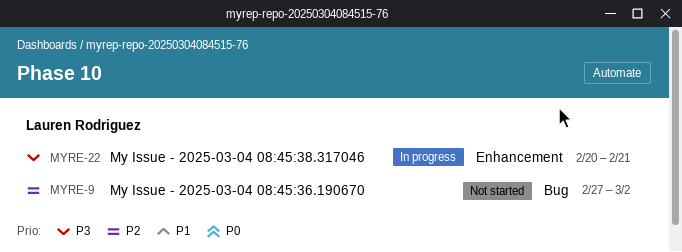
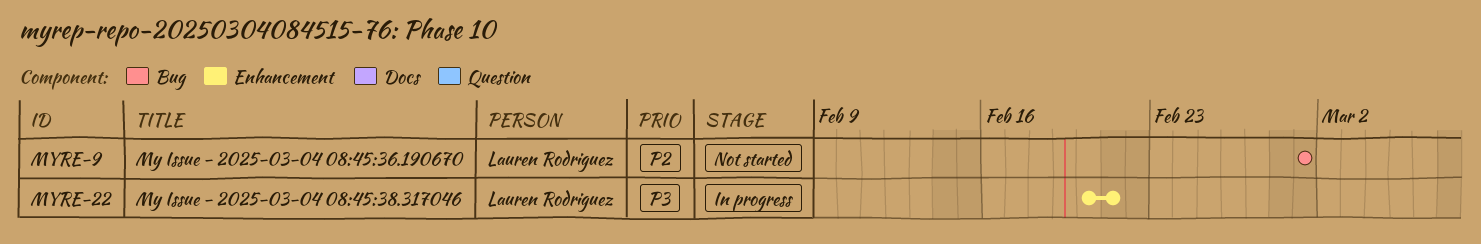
MYRE-9, start: Feb 27 -> Mar 1
MYRE-9, due: Mar 2 -> Mar 1

